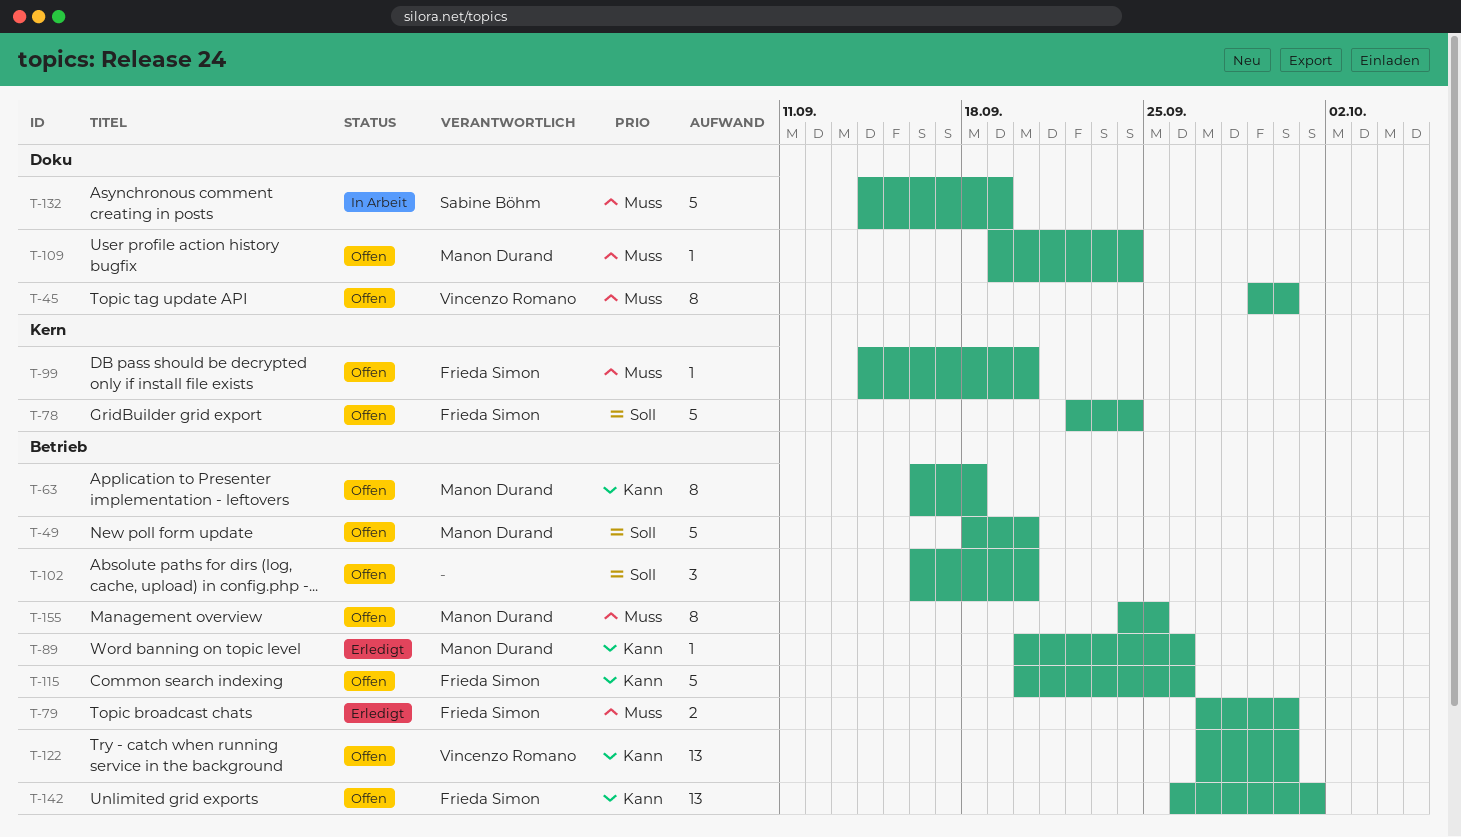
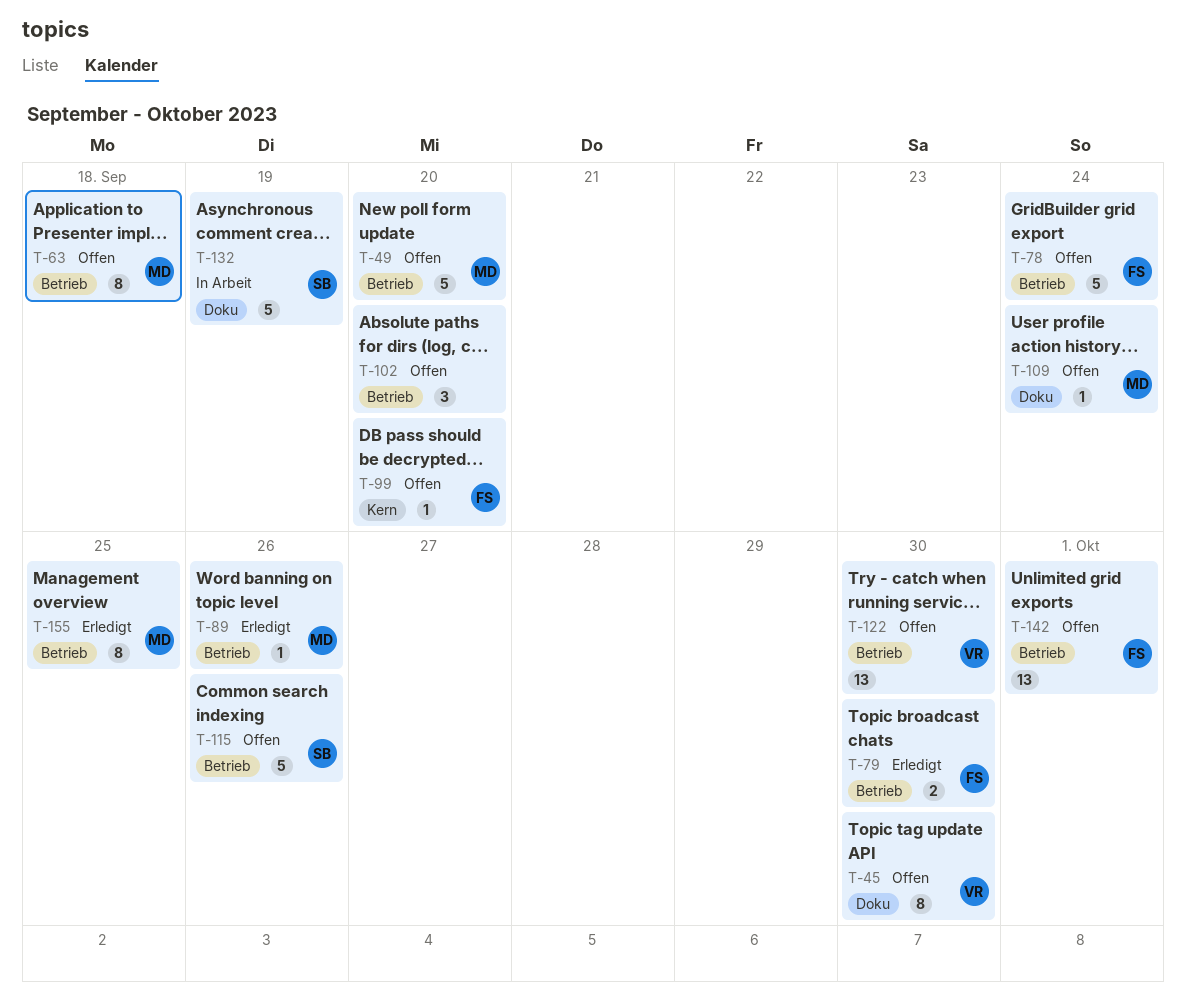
T-78, label: Kern -> Betrieb
T-115, owner: Frieda Simon -> Sabine Böhm
T-155, status: Offen -> Erledigt

